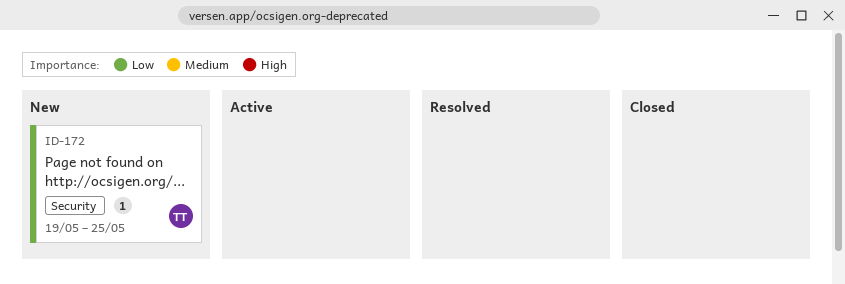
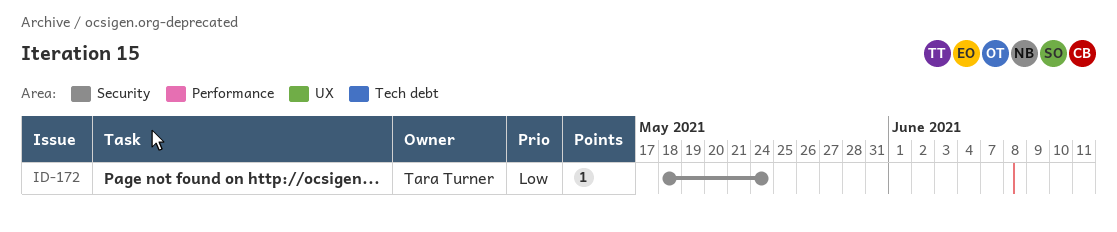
ID-172, start: May 19 -> May 18
ID-172, due: May 25 -> May 24

